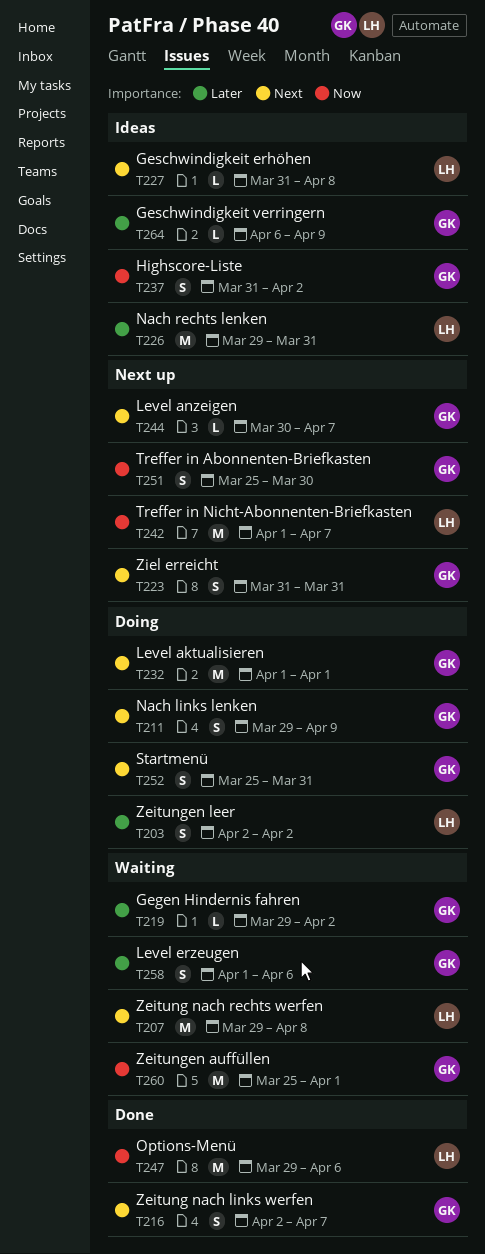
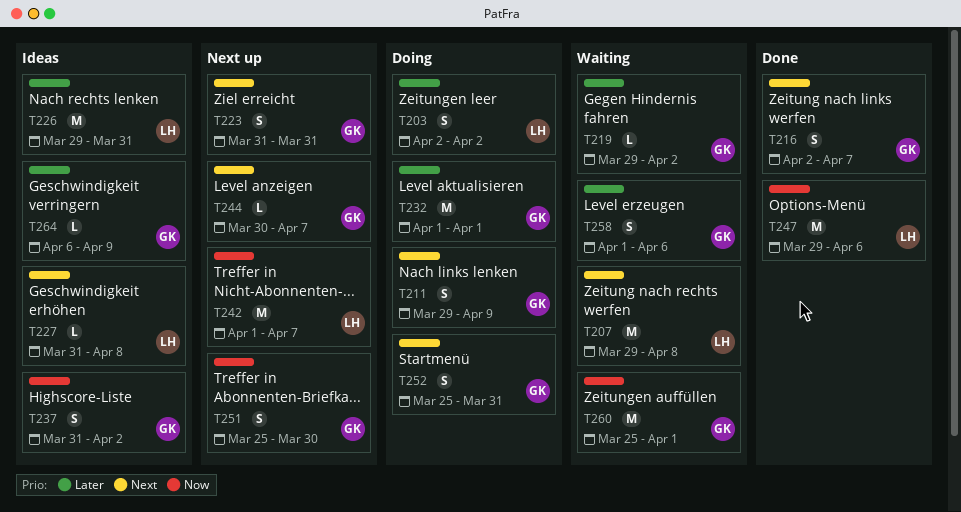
T232, priority: Next -> Later

